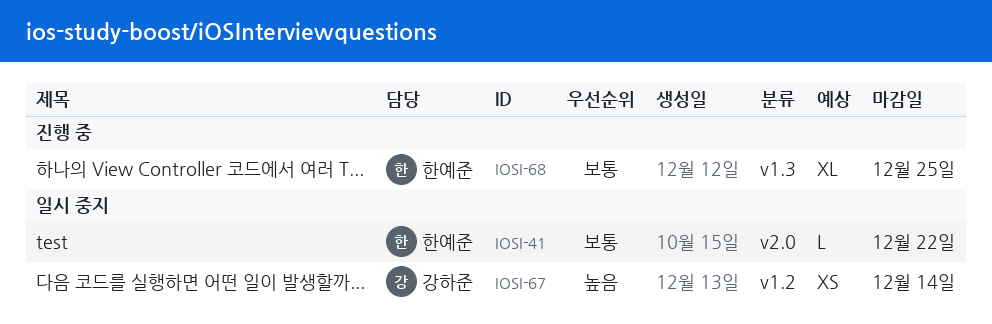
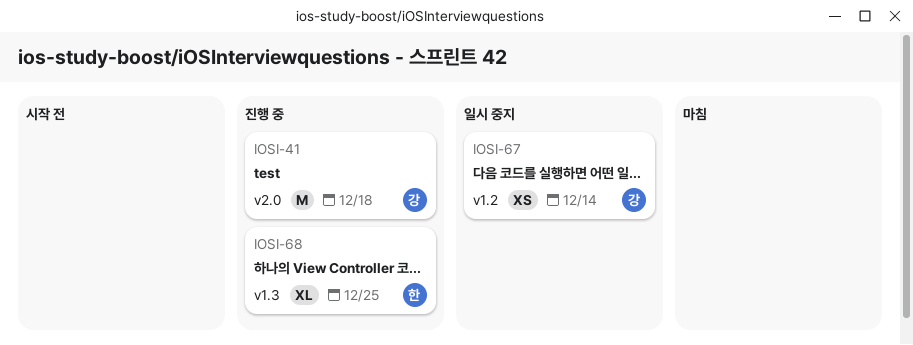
IOSI-41, status: 일시 중지 -> 진행 중
IOSI-41, owner: 한예준 -> 강하준
IOSI-41, estimate: L -> M
IOSI-41, due: Dec 22 -> Dec 18

